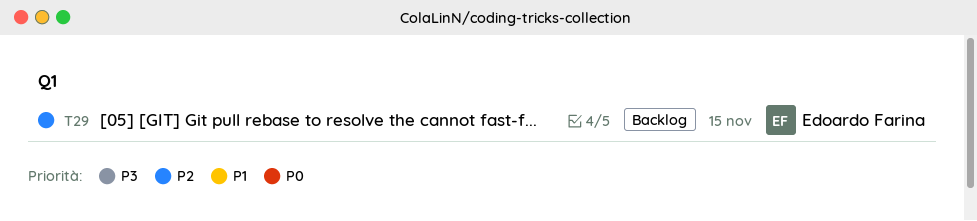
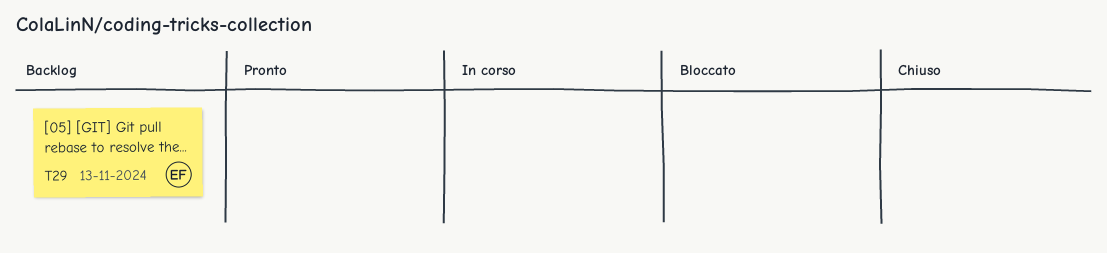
T29, due: Nov 15 -> Nov 13

